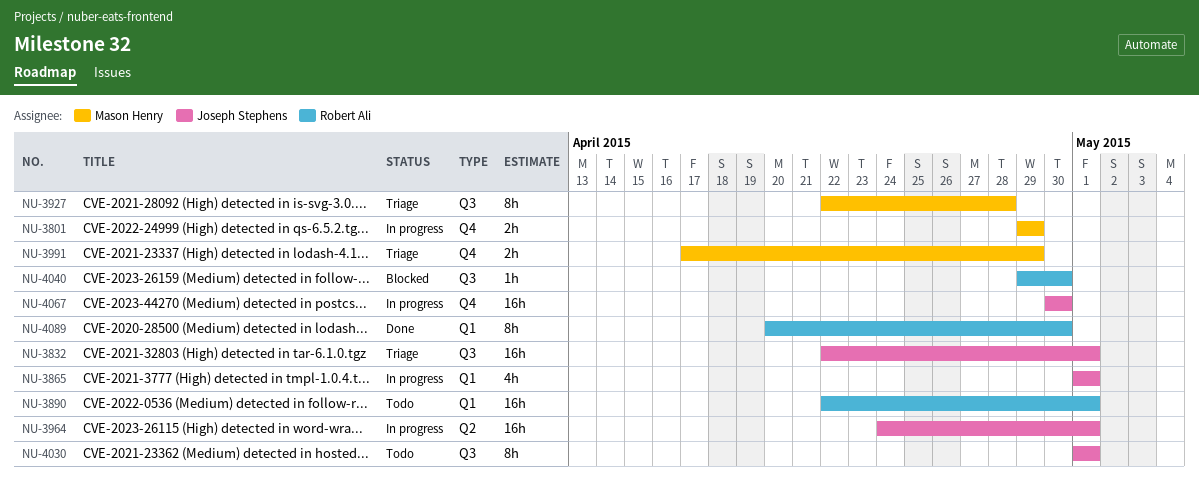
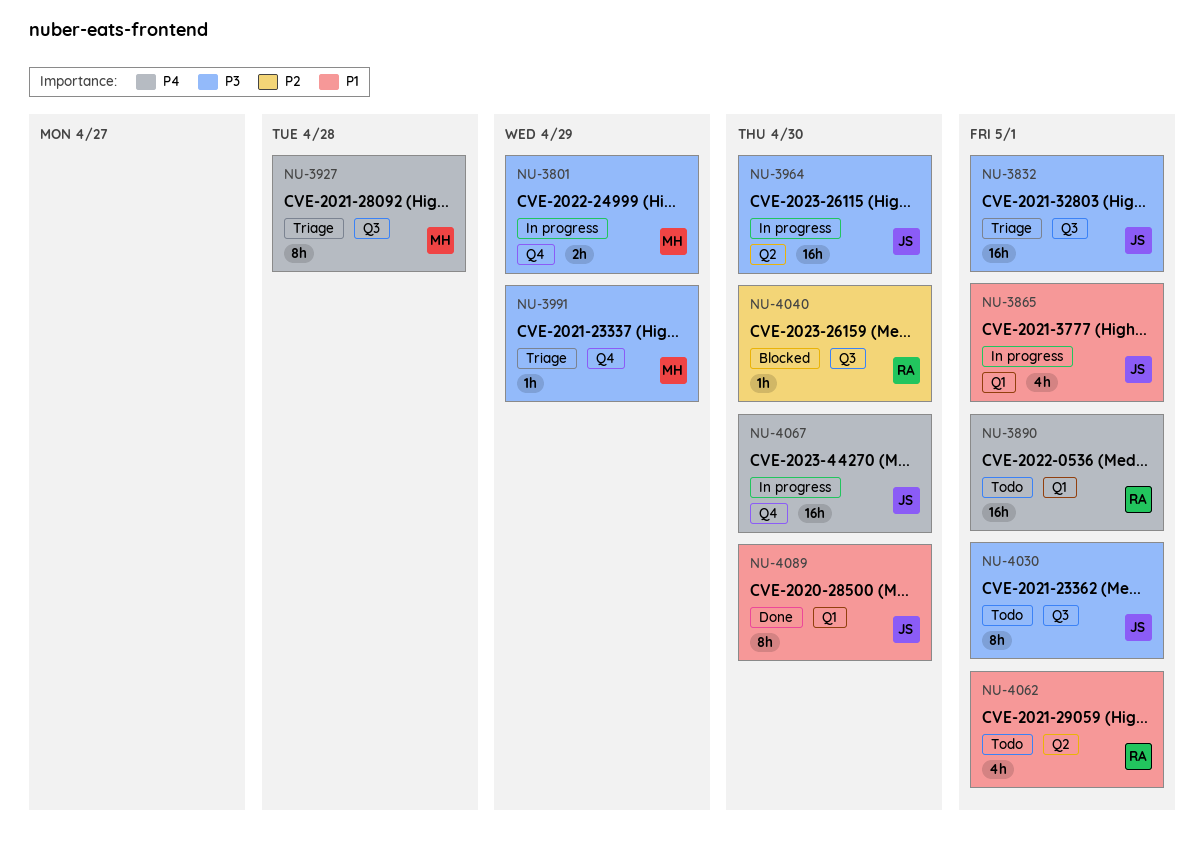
NU-3964, due: May 1 -> Apr 30
NU-3991, estimate: 2h -> 1h
NU-4062: none -> present
NU-4089, owner: Robert Ali -> Joseph Stephens

